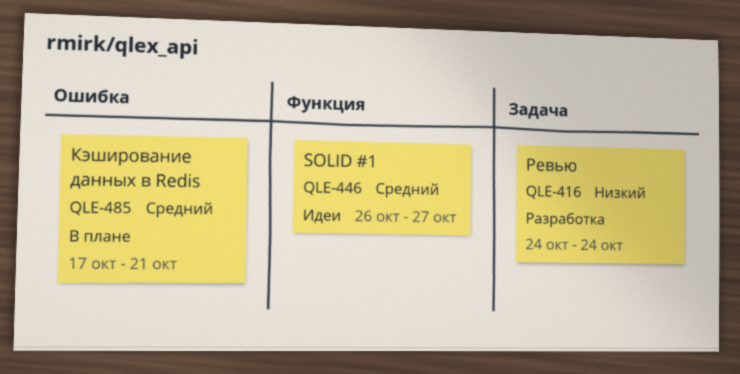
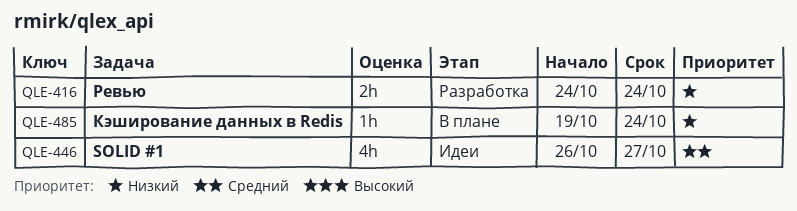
QLE-485, priority: Средний -> Низкий
QLE-485, start: Oct 17 -> Oct 19
QLE-485, due: Oct 21 -> Oct 24

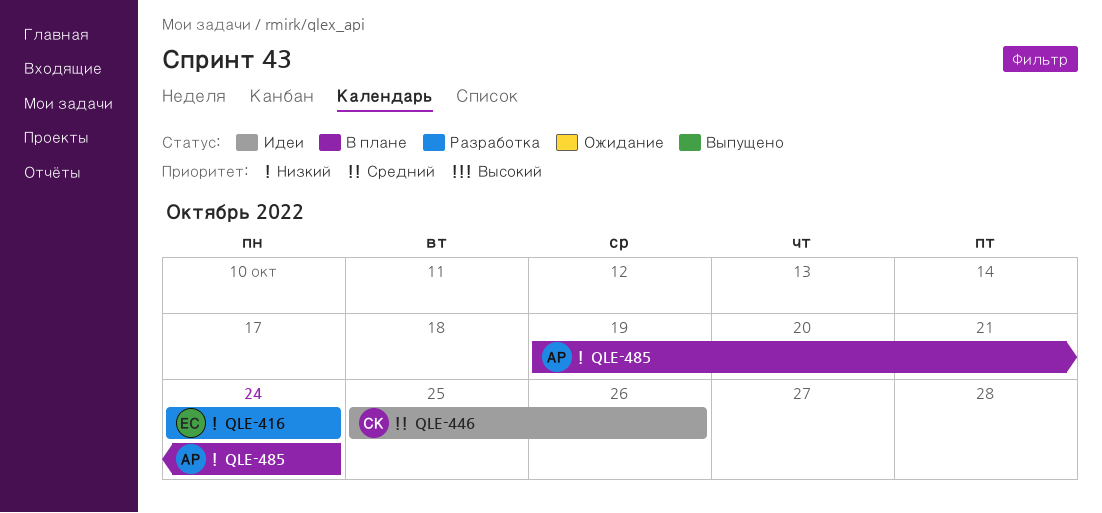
QLE-446, start: Oct 26 -> Oct 25
QLE-446, due: Oct 27 -> Oct 26

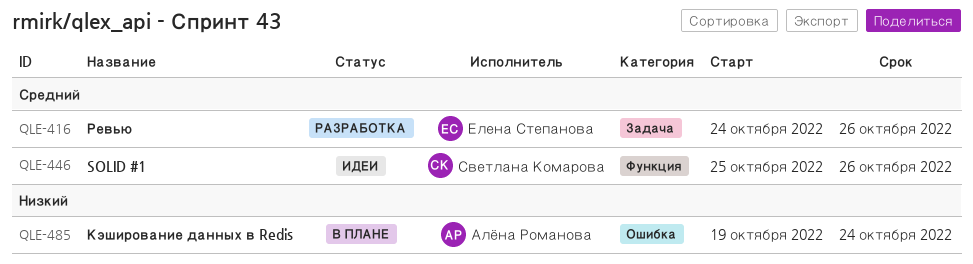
QLE-416, priority: Низкий -> Средний
QLE-416, due: Oct 24 -> Oct 26

